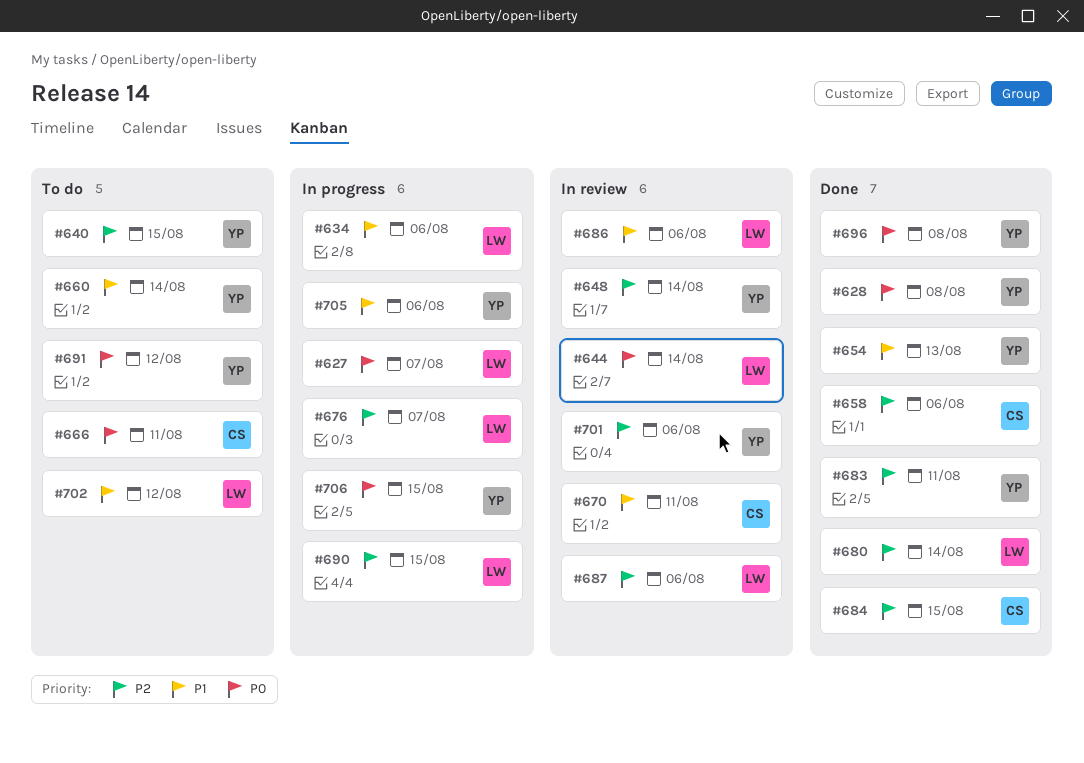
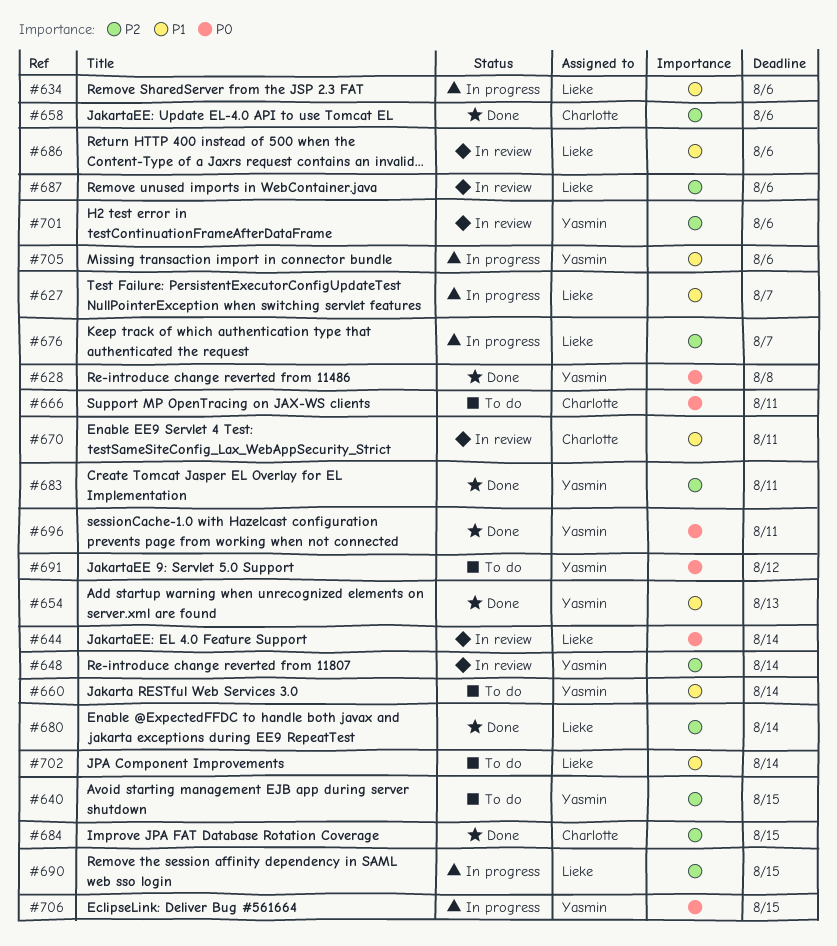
#627, priority: P0 -> P1
#696, due: Aug 8 -> Aug 11
#702, due: Aug 12 -> Aug 14

